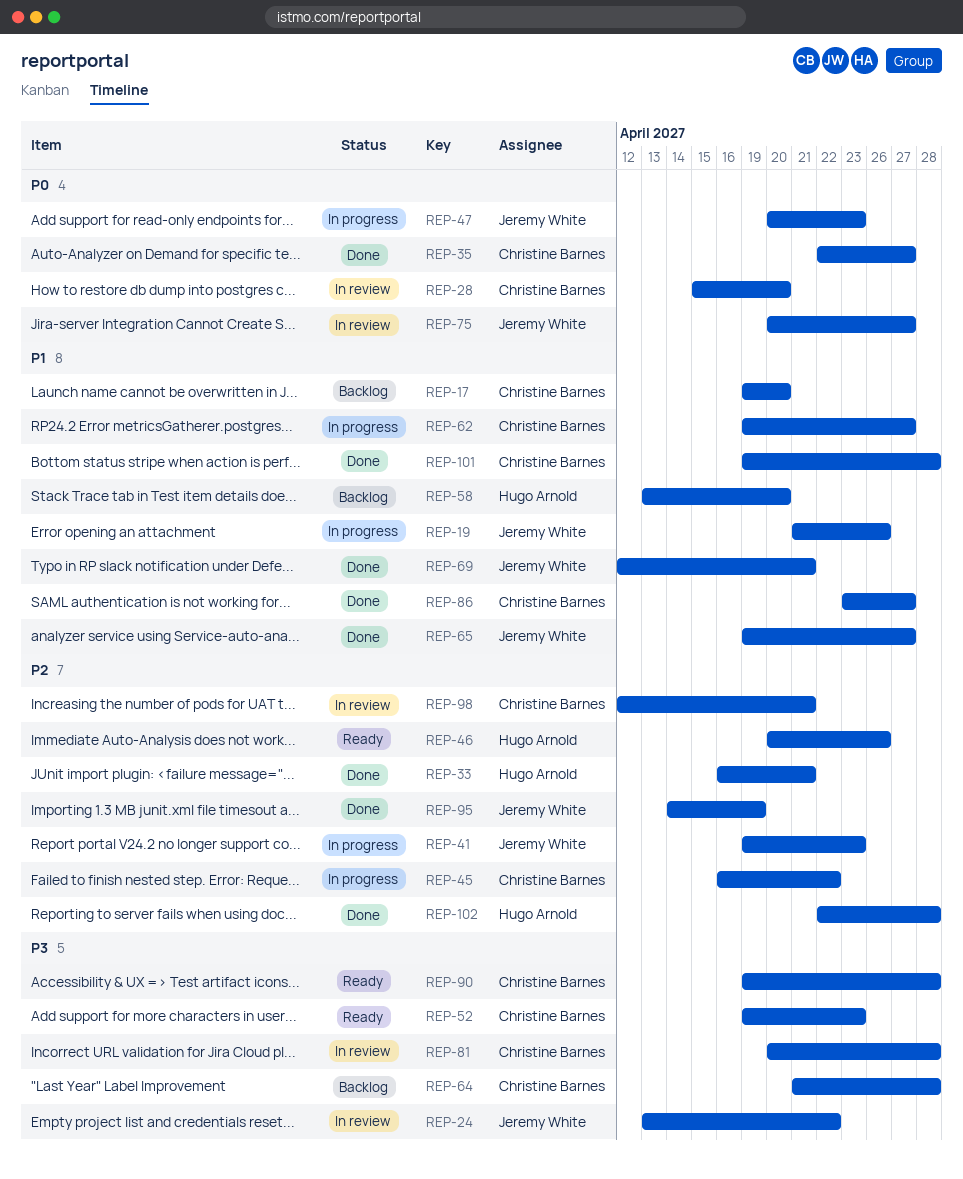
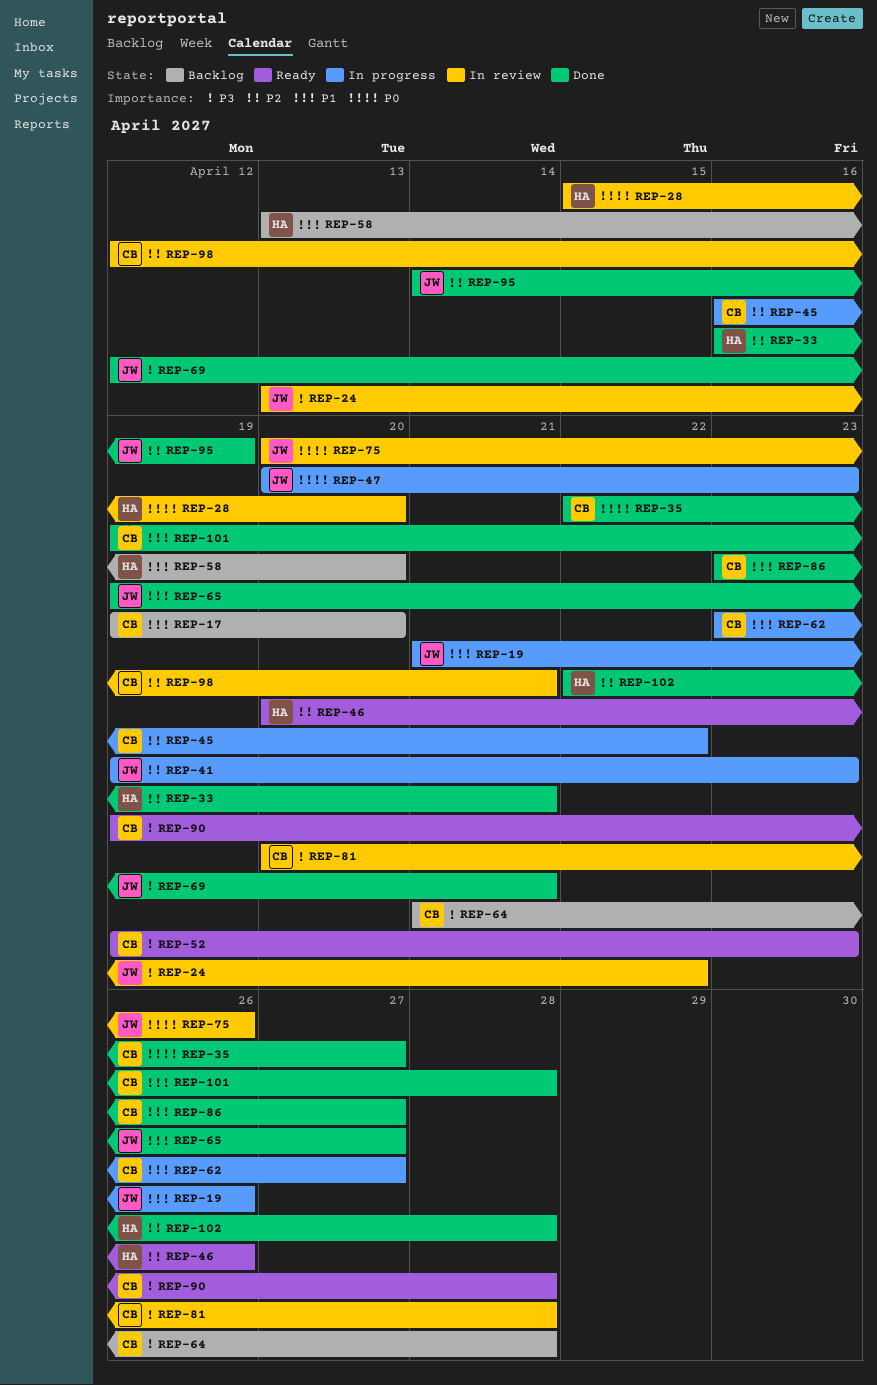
REP-28, owner: Christine Barnes -> Hugo Arnold
REP-62, start: Apr 19 -> Apr 23
REP-69, priority: P1 -> P3
REP-75, due: Apr 27 -> Apr 26

